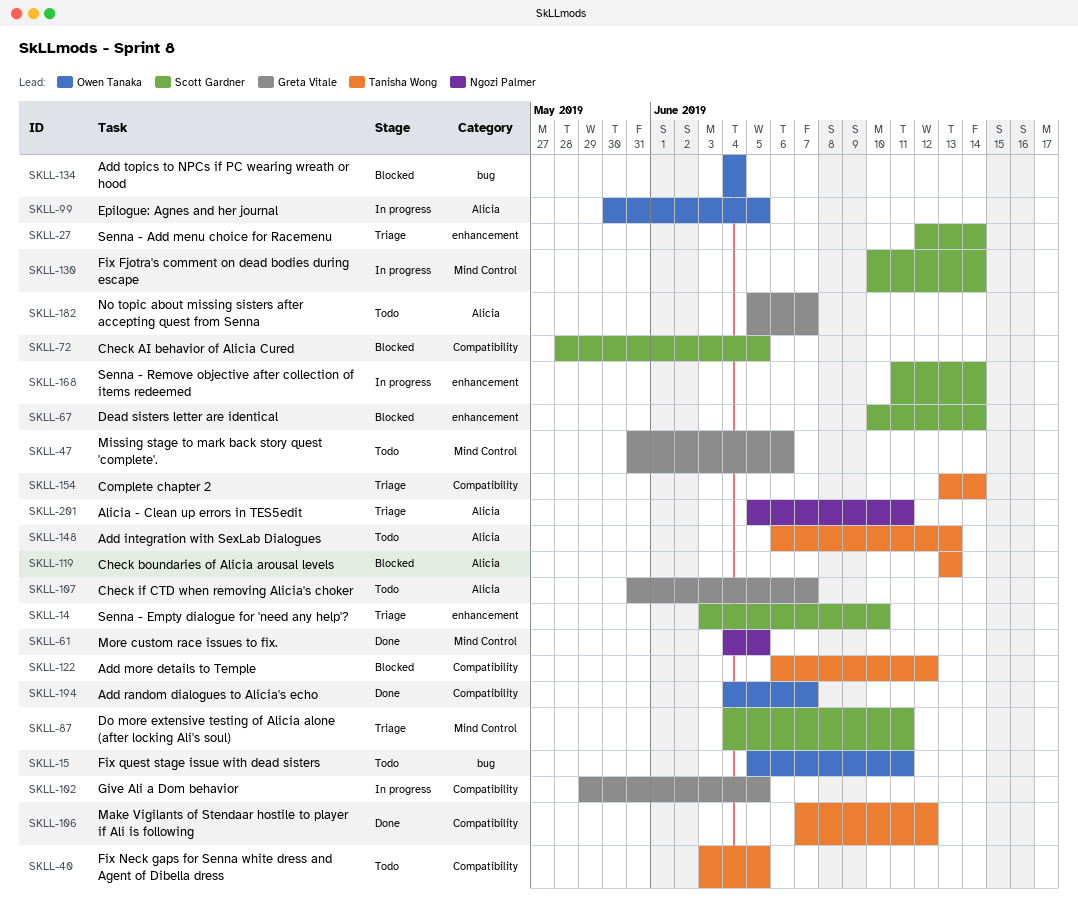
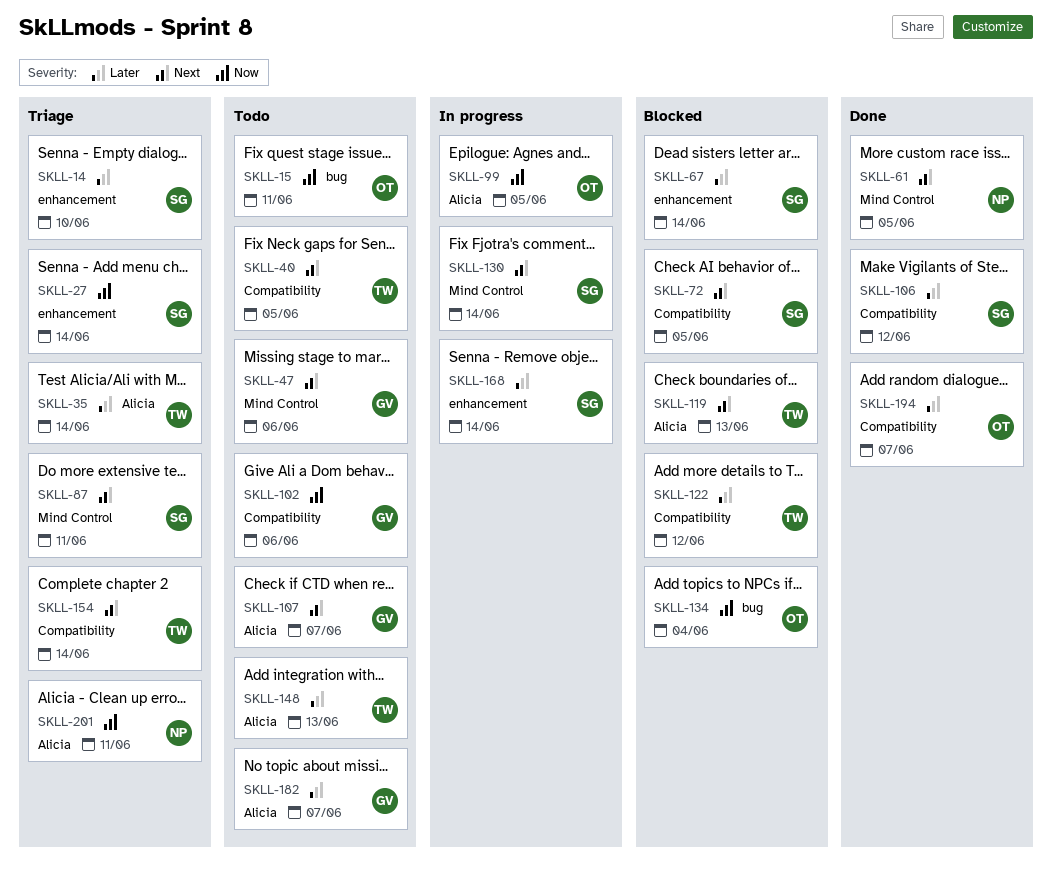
SKLL-35: none -> present
SKLL-102, status: In progress -> Todo
SKLL-102, due: Jun 5 -> Jun 6
SKLL-106, owner: Tanisha Wong -> Scott Gardner

